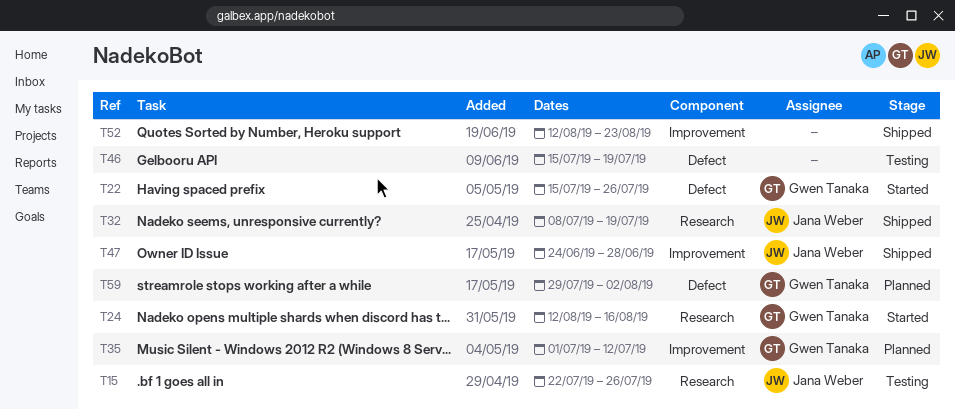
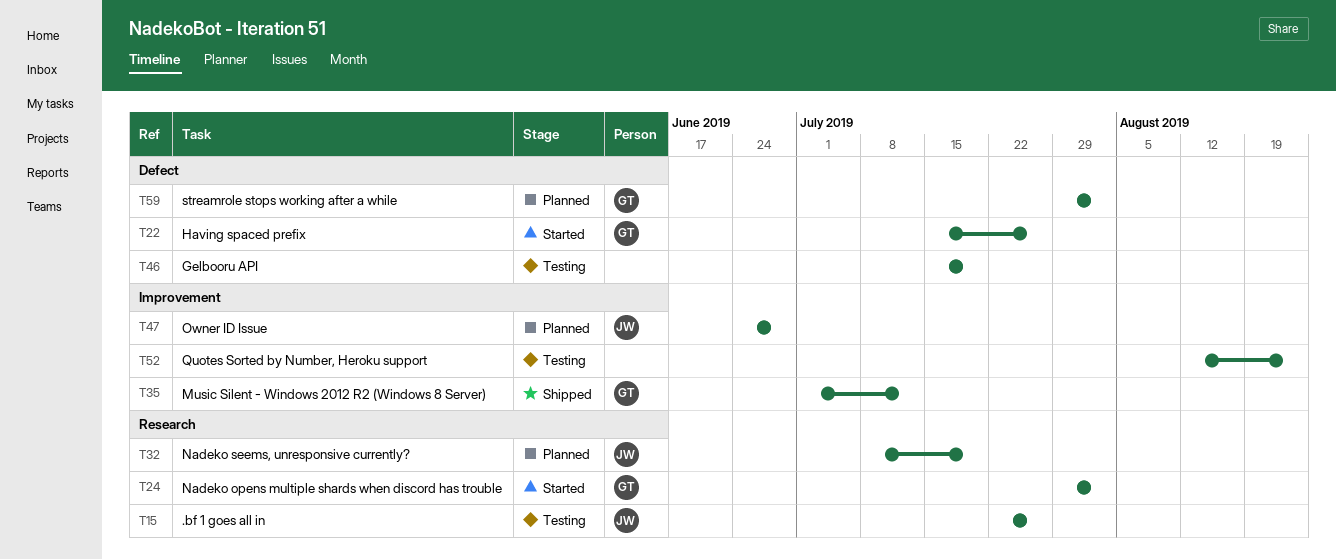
T24, start: Aug 12 -> Jul 29
T24, due: Aug 16 -> Aug 2
T32, status: Shipped -> Planned
T35, status: Planned -> Shipped
T47, status: Shipped -> Planned
T52, status: Shipped -> Testing

